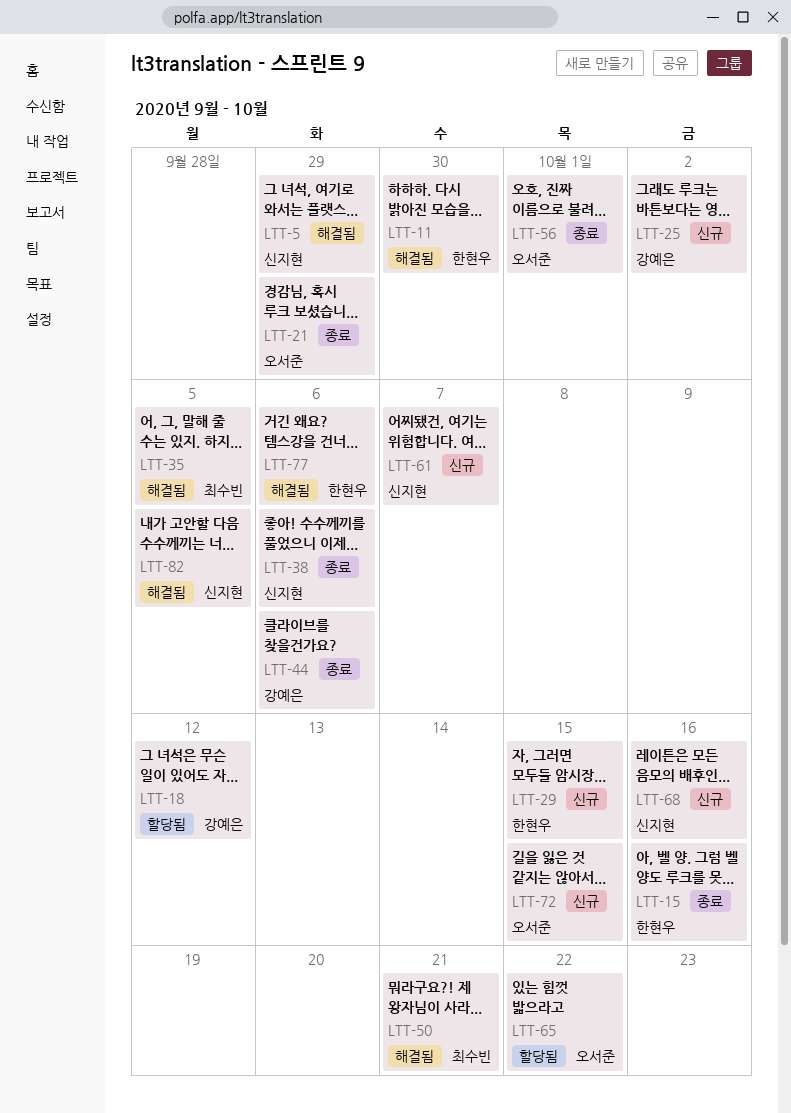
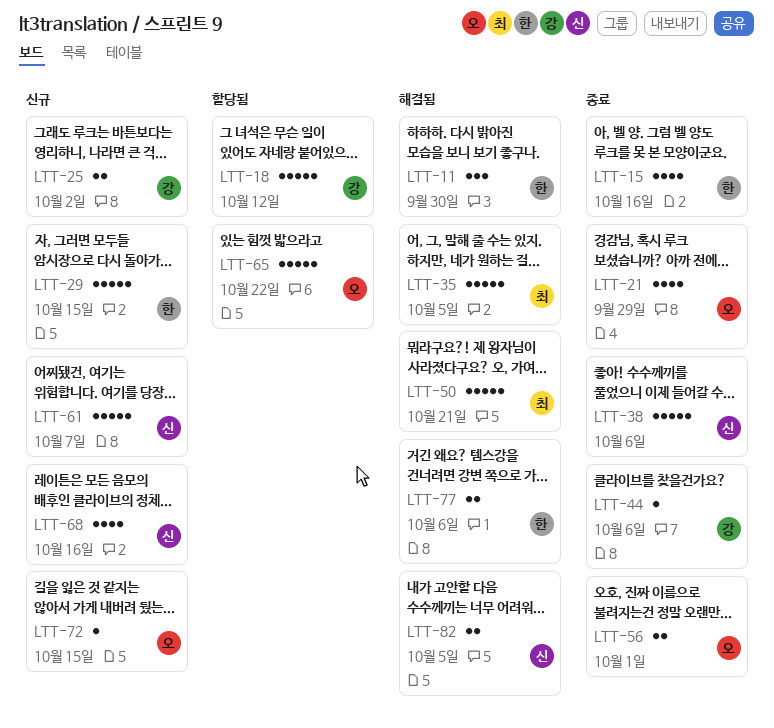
LTT-5: present -> none

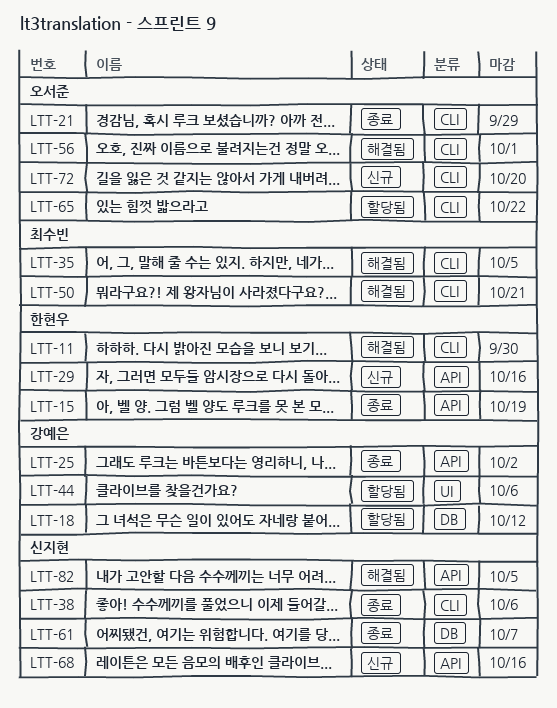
LTT-15, due: Oct 16 -> Oct 19
LTT-25, status: 신규 -> 종료
LTT-29, due: Oct 15 -> Oct 16
LTT-44, status: 종료 -> 할당됨
LTT-56, status: 종료 -> 해결됨
LTT-61, status: 신규 -> 종료
LTT-72, due: Oct 15 -> Oct 20
LTT-77: present -> none

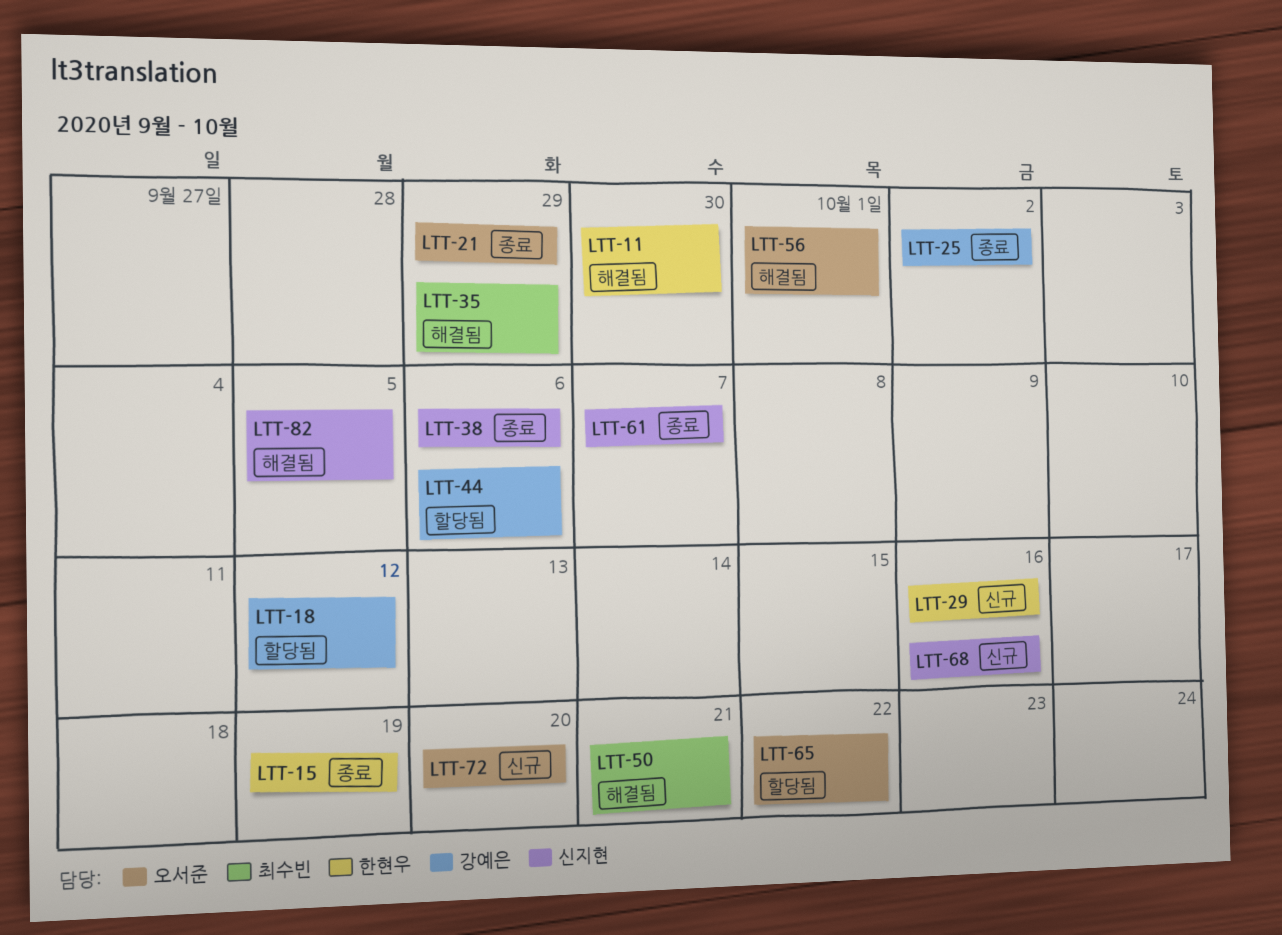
LTT-35, due: Oct 5 -> Sep 29

